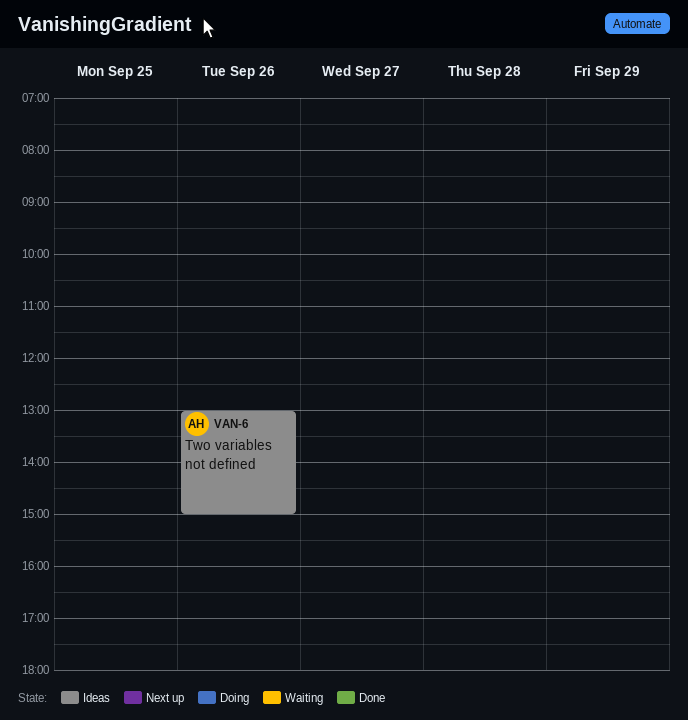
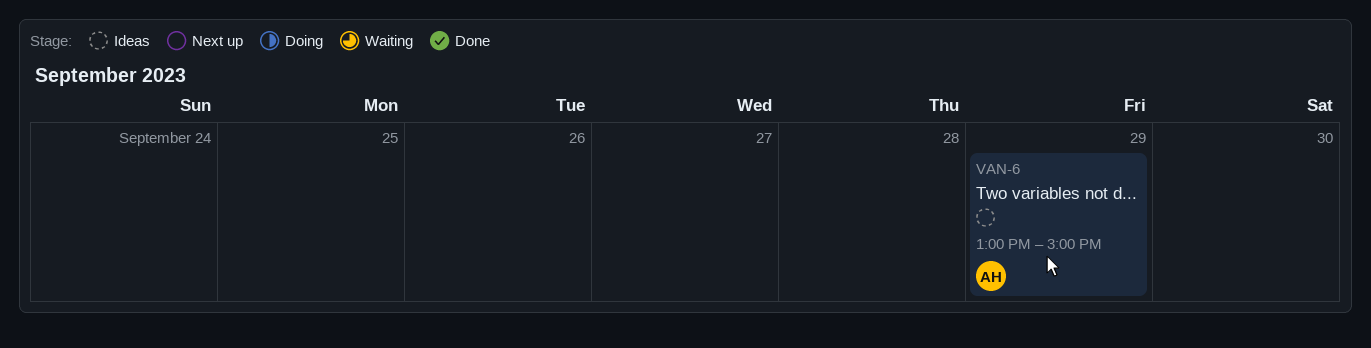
VAN-6, day: Sep 26 -> Sep 29

